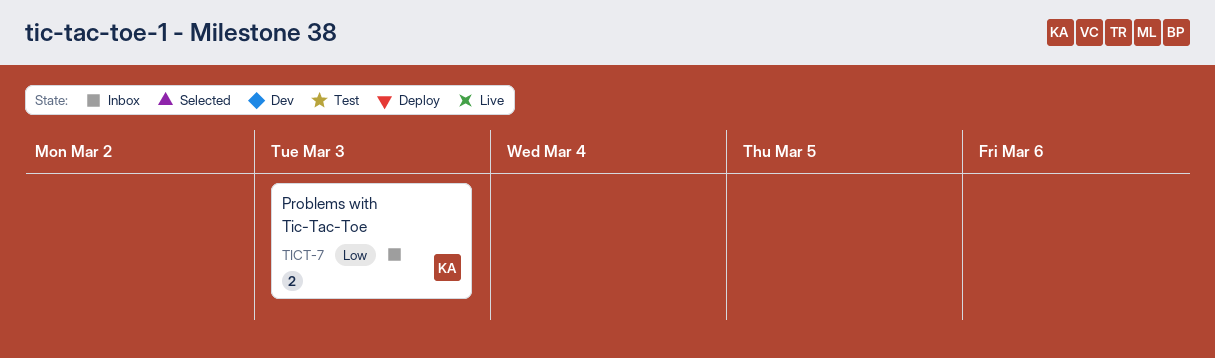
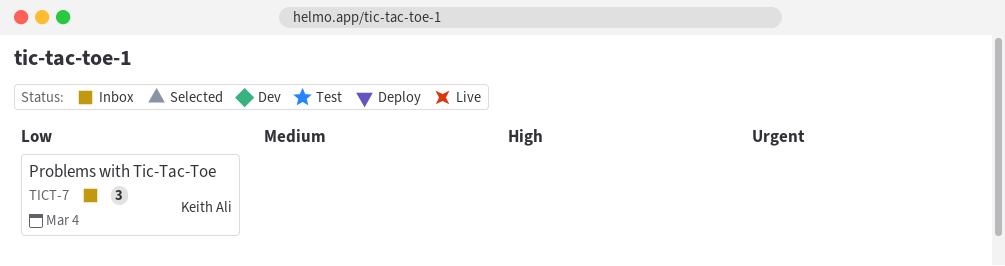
TICT-7, estimate: 2 -> 3
TICT-7, due: Mar 3 -> Mar 4

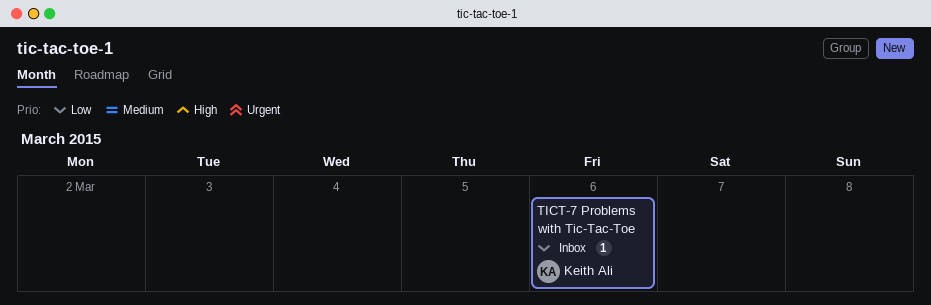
TICT-7, estimate: 3 -> 1
TICT-7, due: Mar 4 -> Mar 6

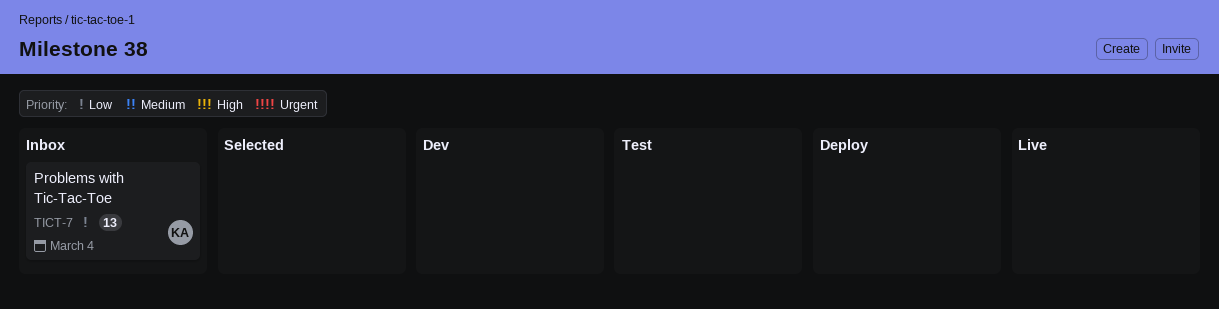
TICT-7, estimate: 1 -> 13
TICT-7, due: Mar 6 -> Mar 4

